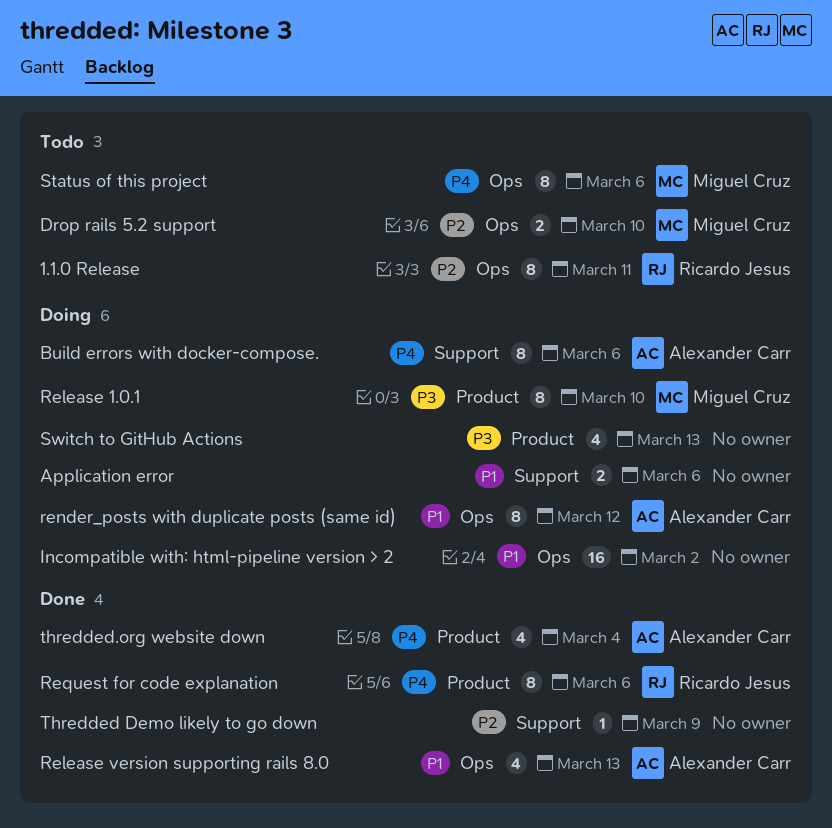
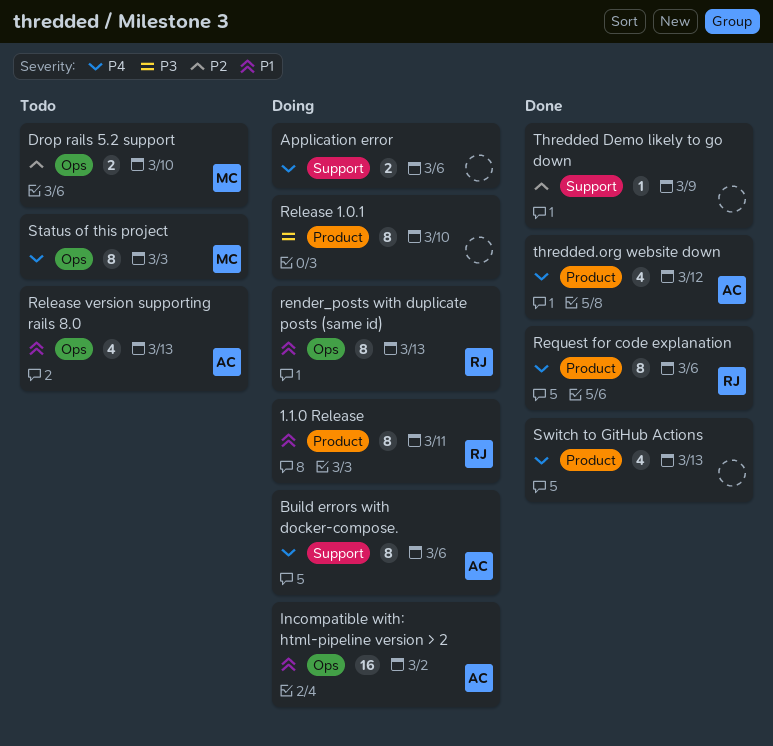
1.1.0 Release, status: Todo -> Doing
1.1.0 Release, priority: P2 -> P1
1.1.0 Release, label: Ops -> Product
Application error, priority: P1 -> P4
Incompatible with: html-pipeline version > 2, owner: none -> Alexander Carr
Release 1.0.1, owner: Miguel Cruz -> none
Release version supporting rails 8.0, status: Done -> Todo
render_posts with duplicate posts (same id), owner: Alexander Carr -> Ricardo Jesus
render_posts with duplicate posts (same id), due: Mar 12 -> Mar 13
Status of this project, due: Mar 6 -> Mar 3
Switch to GitHub Actions, status: Doing -> Done
Switch to GitHub Actions, priority: P3 -> P4
thredded.org website down, due: Mar 4 -> Mar 12

